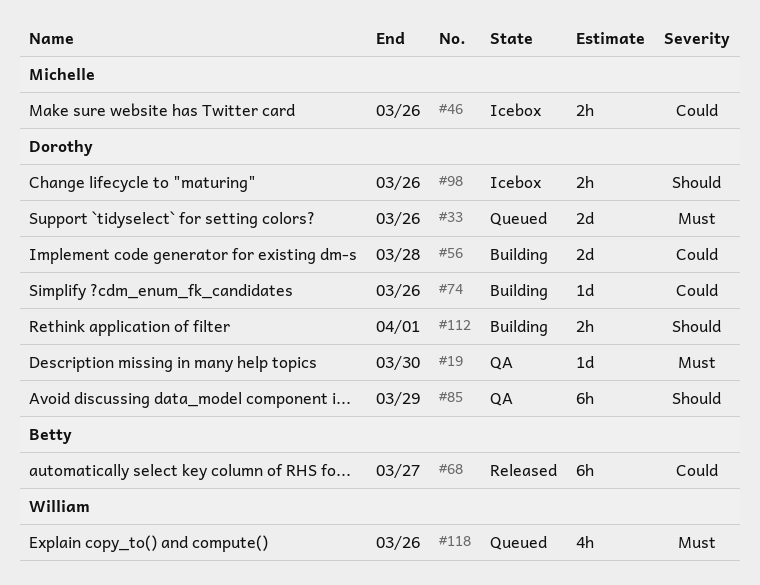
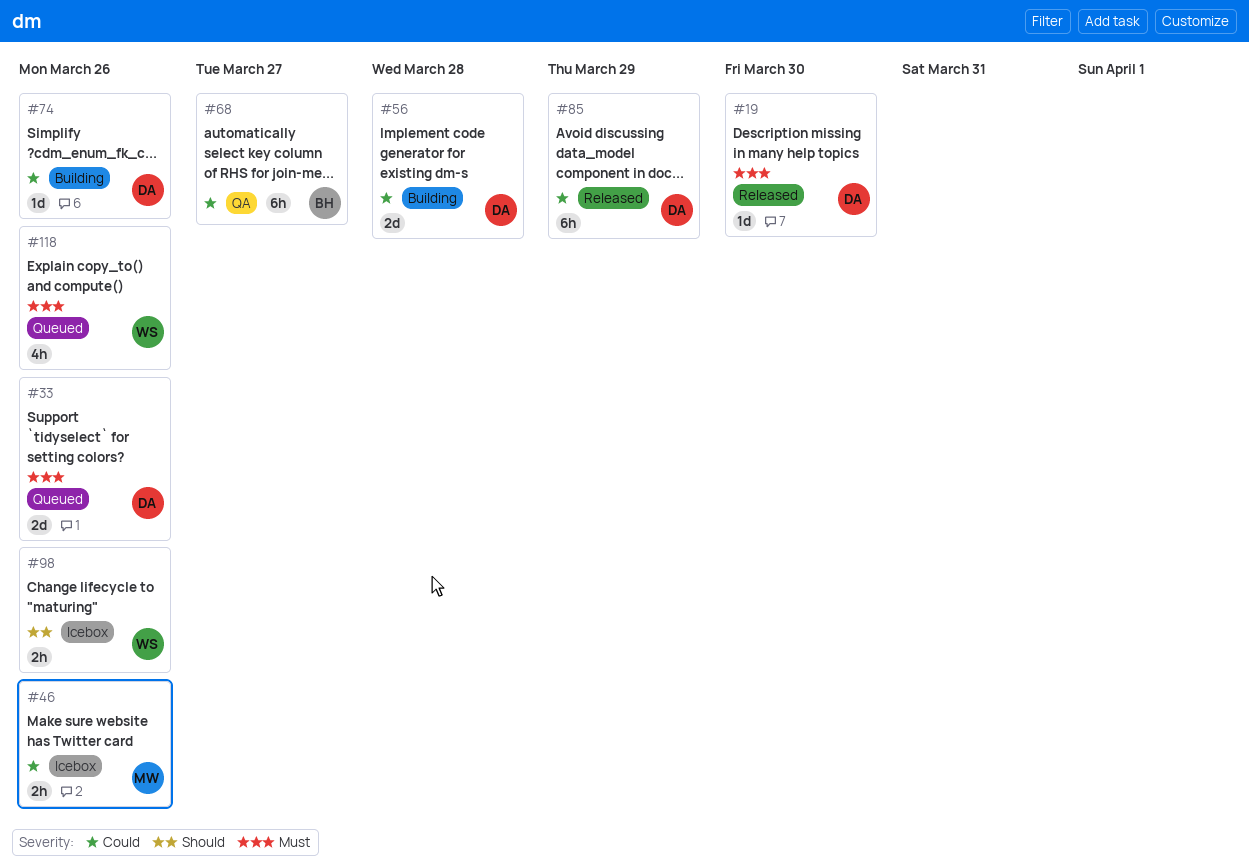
#19, status: QA -> Released
#68, status: Released -> QA
#85, status: QA -> Released
#85, priority: Should -> Could
#98, owner: Dorothy -> William
#112: present -> none

